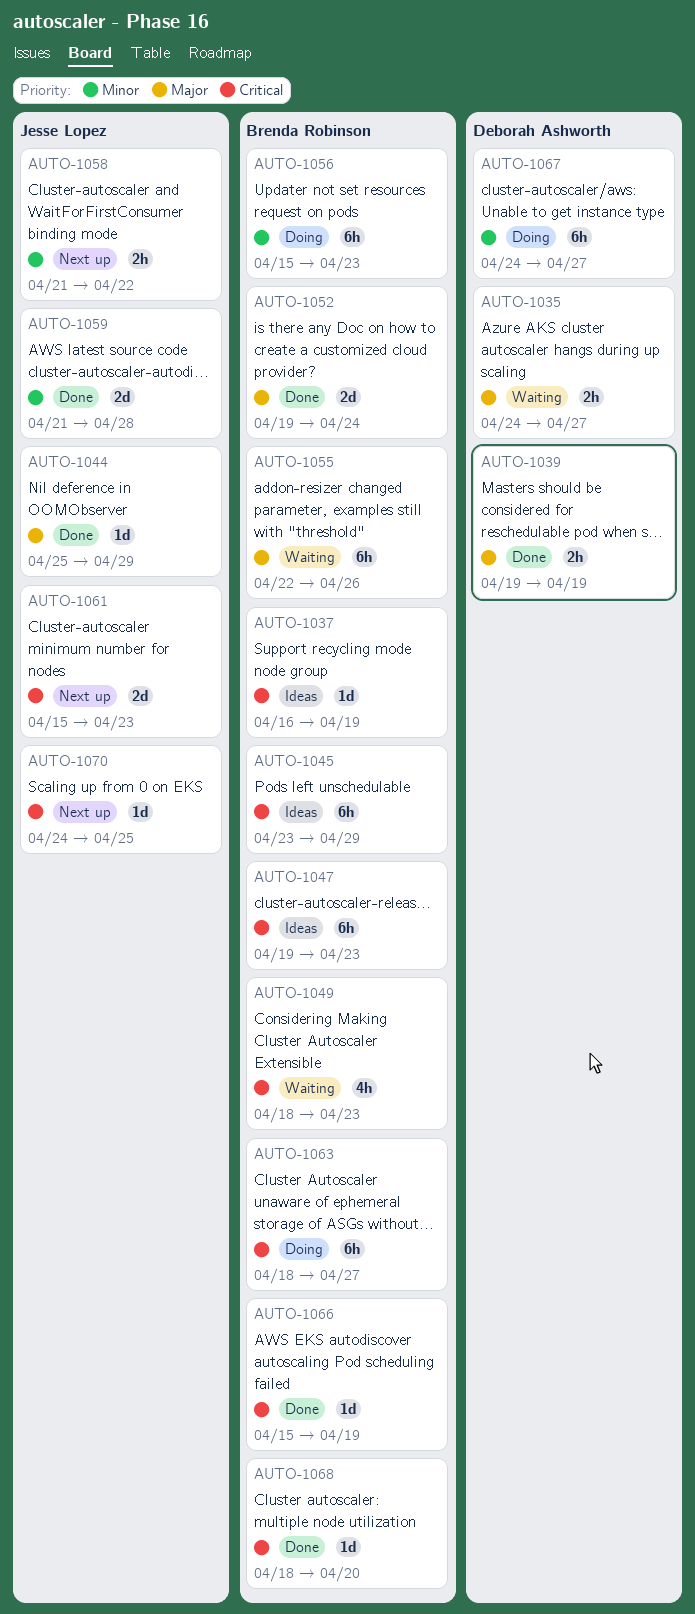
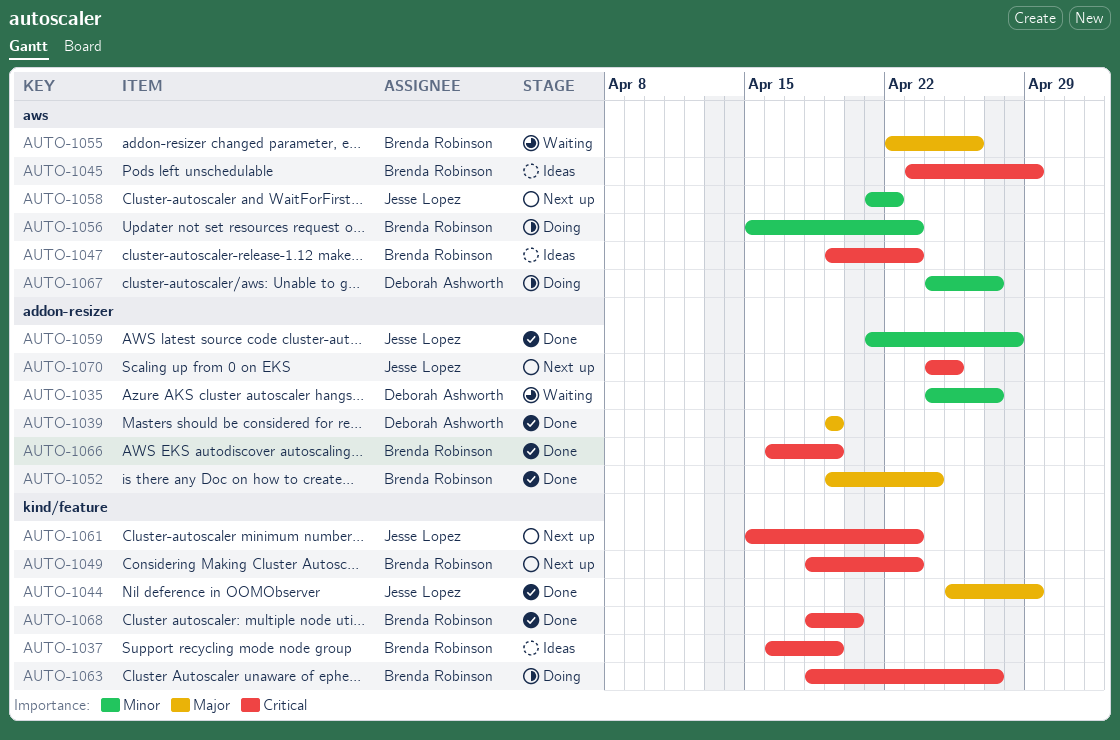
AUTO-1035, priority: Major -> Minor
AUTO-1049, status: Waiting -> Next up
AUTO-1066, start: Apr 15 -> Apr 16

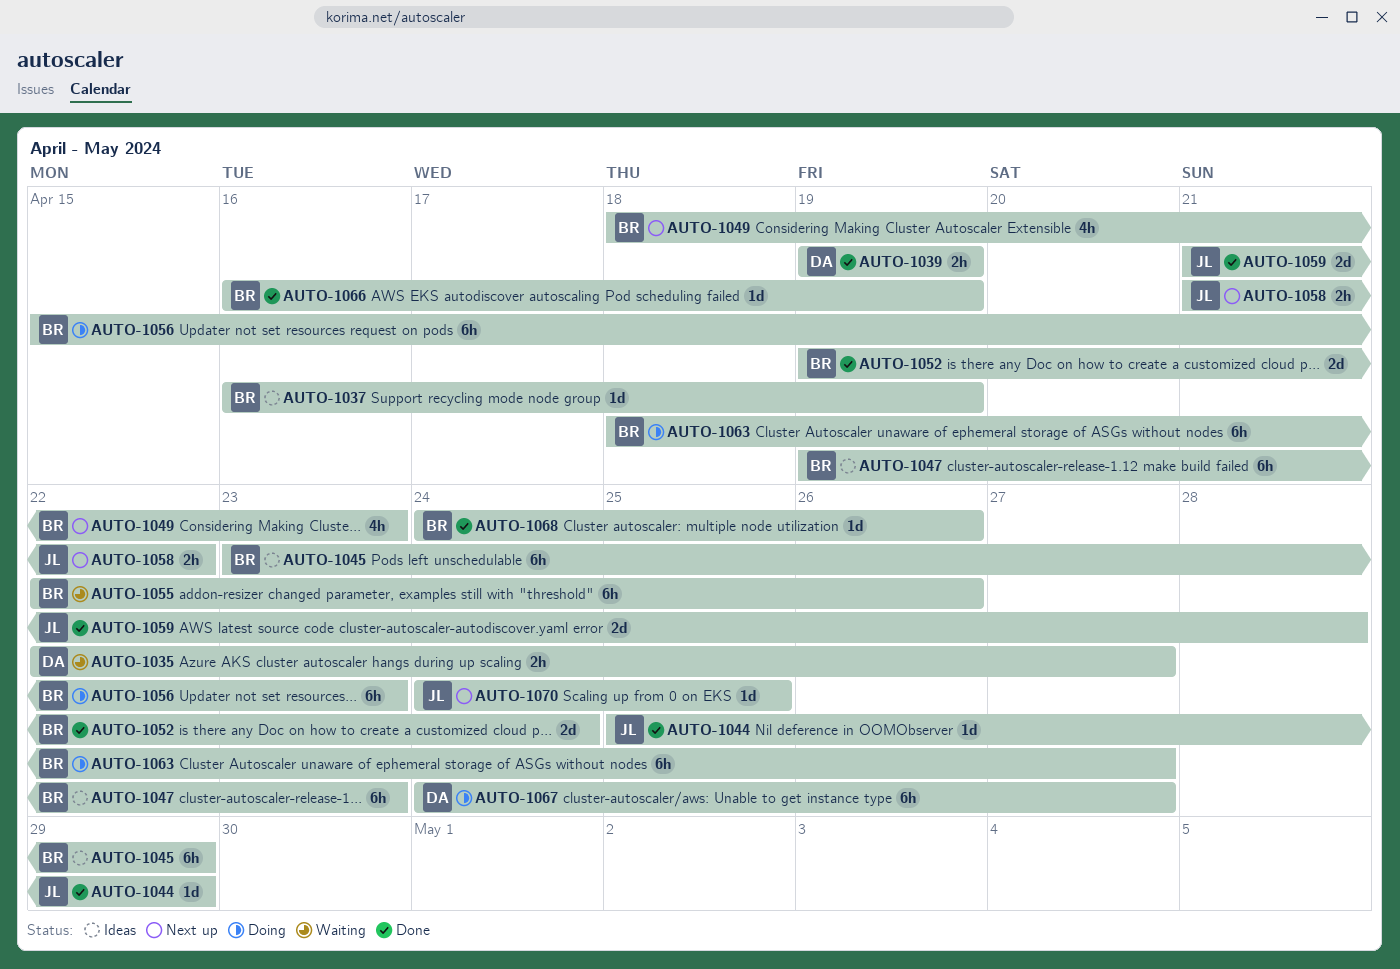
AUTO-1035, start: Apr 24 -> Apr 22
AUTO-1061: present -> none
AUTO-1068, start: Apr 18 -> Apr 24
AUTO-1068, due: Apr 20 -> Apr 26

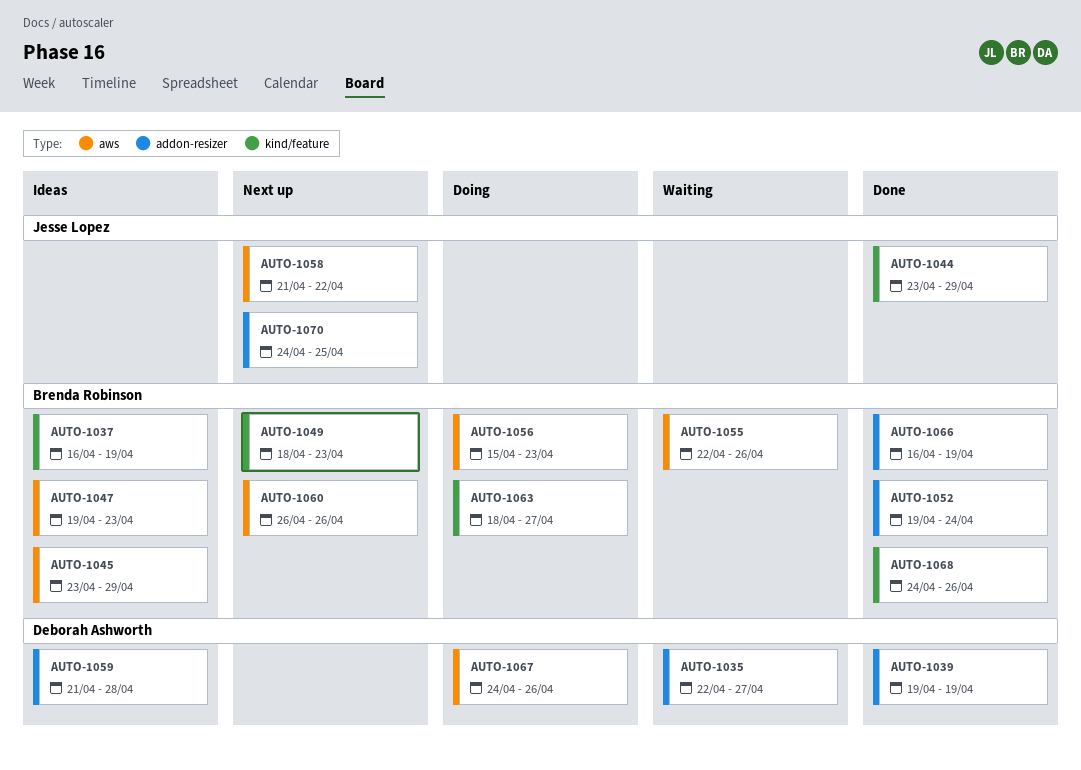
AUTO-1044, start: Apr 25 -> Apr 23
AUTO-1059, status: Done -> Ideas
AUTO-1059, owner: Jesse Lopez -> Deborah Ashworth
AUTO-1060: none -> present
AUTO-1067, due: Apr 27 -> Apr 26

